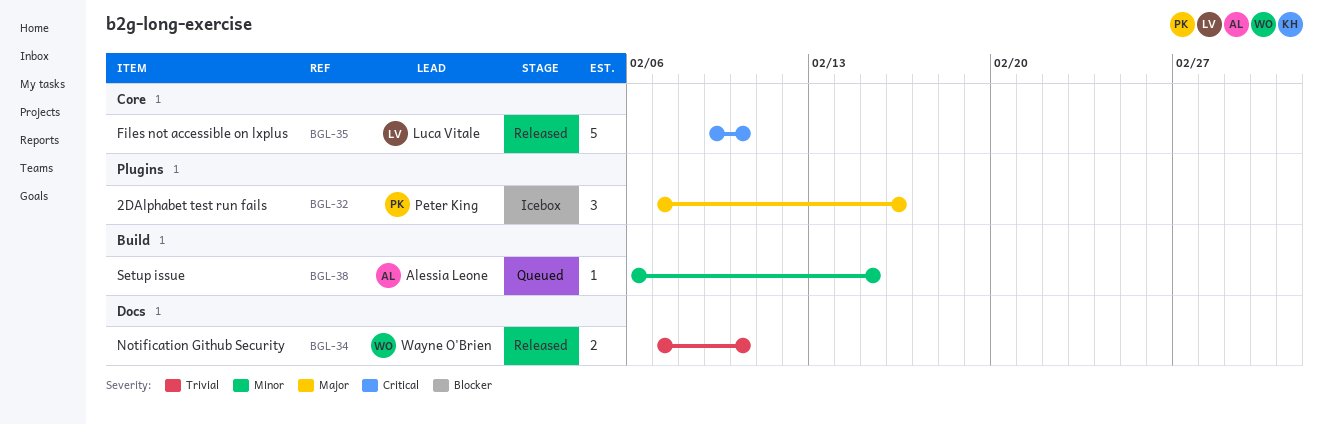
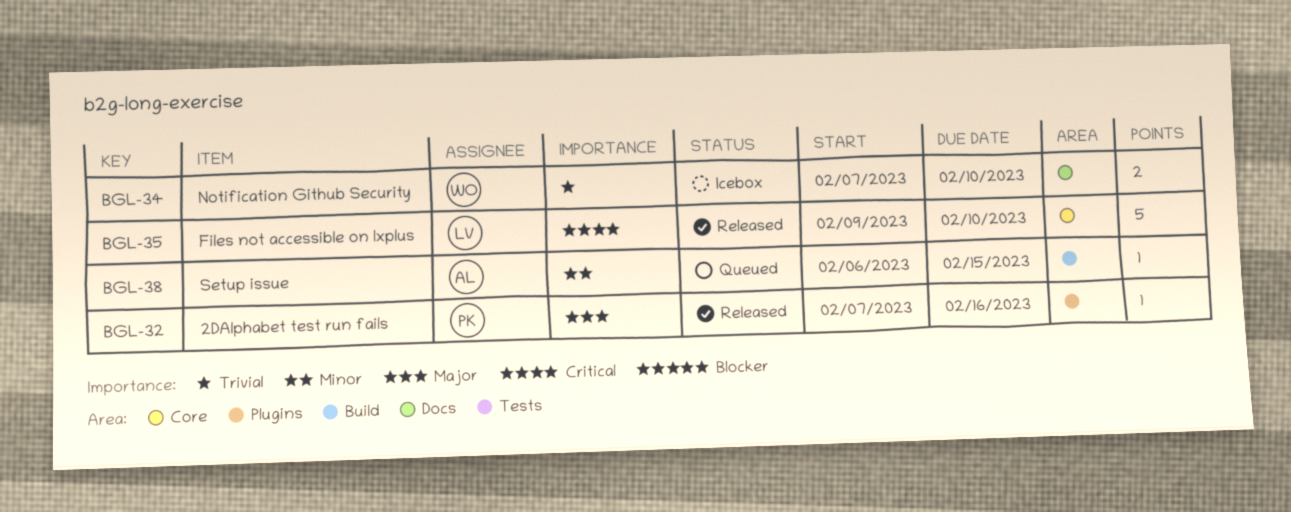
BGL-32, status: Icebox -> Released
BGL-32, estimate: 3 -> 1
BGL-34, status: Released -> Icebox

